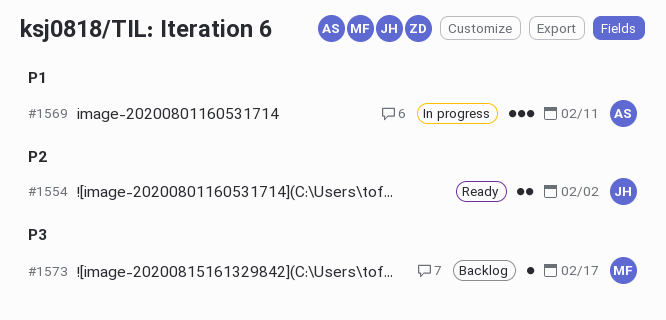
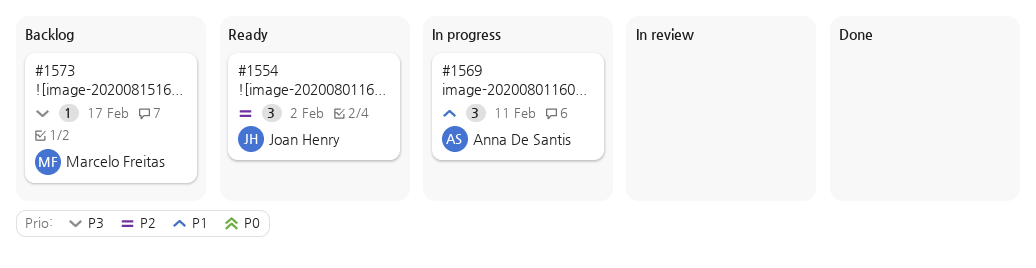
#1554, estimate: 2 -> 3

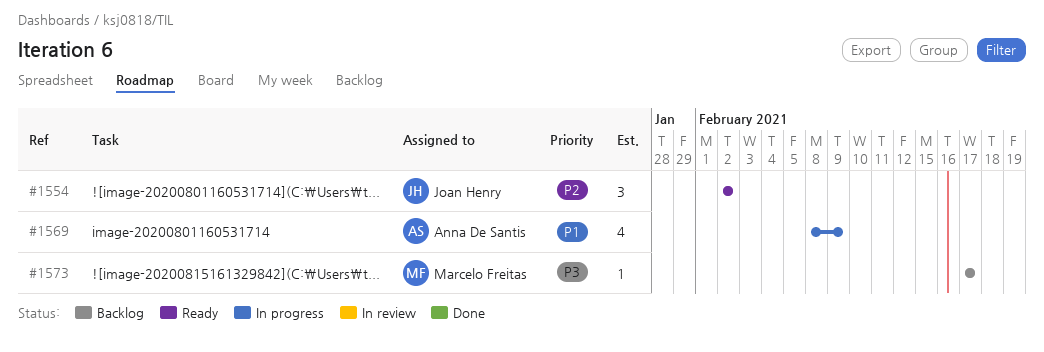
#1569, estimate: 3 -> 4
#1569, due: Feb 11 -> Feb 9

